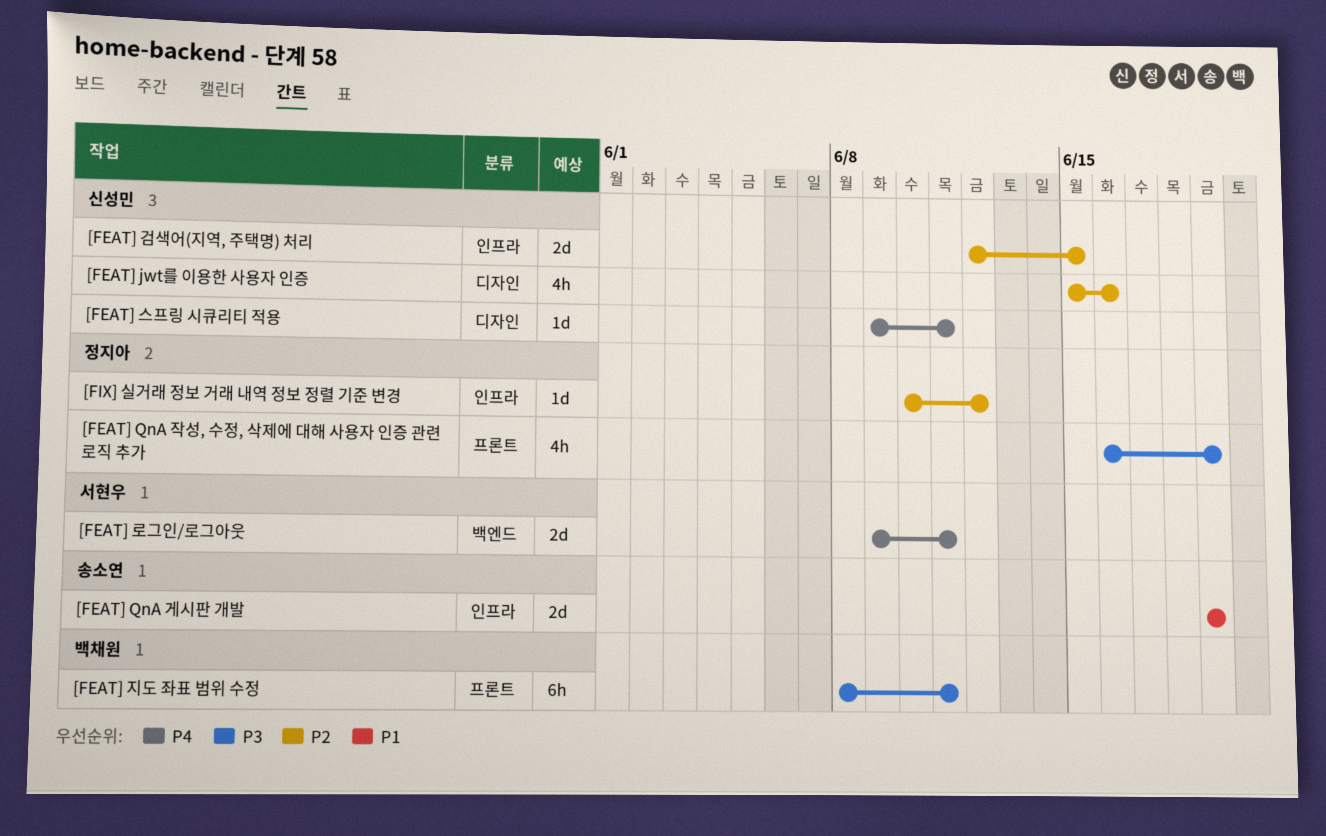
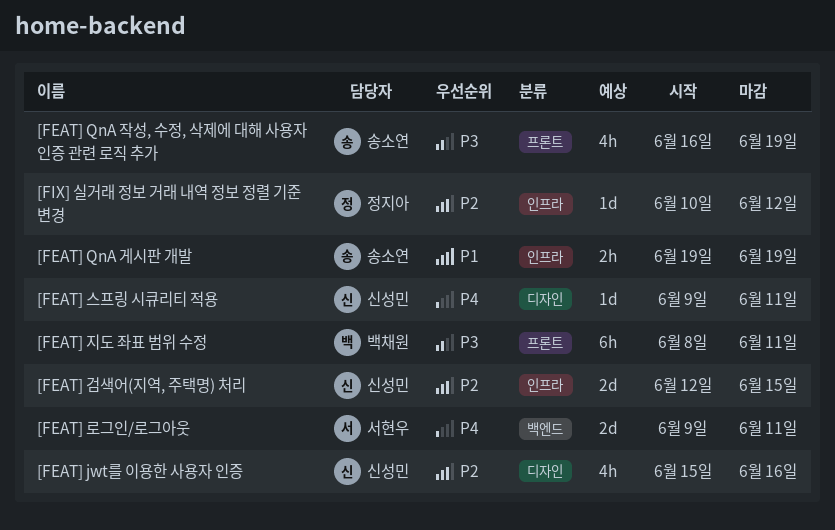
[FEAT] QnA 게시판 개발, estimate: 2d -> 2h
[FEAT] QnA 작성, 수정, 삭제에 대해 사용자 인증 관련 로직 추가, owner: 정지아 -> 송소연

